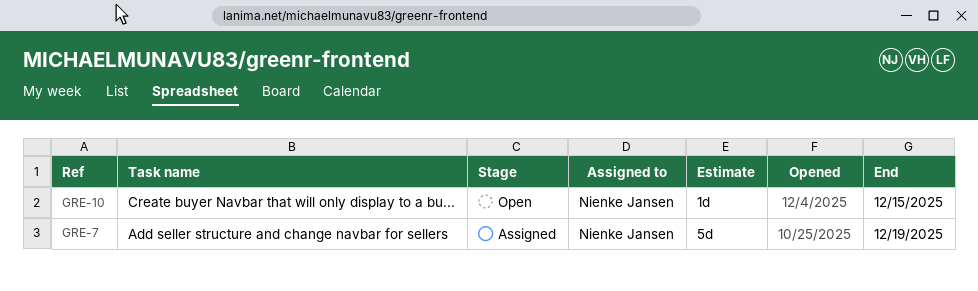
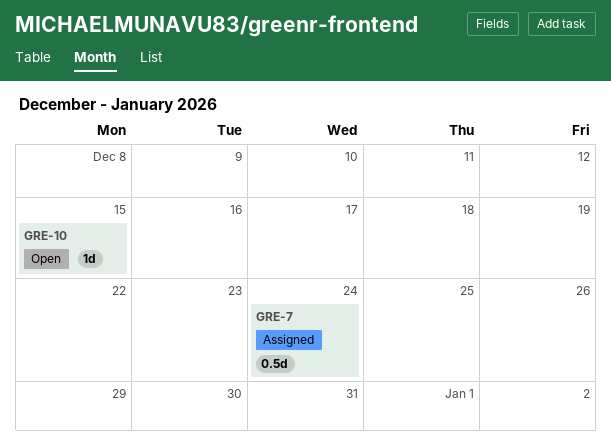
GRE-7, estimate: 5d -> 0.5d
GRE-7, due: Dec 19 -> Dec 24

